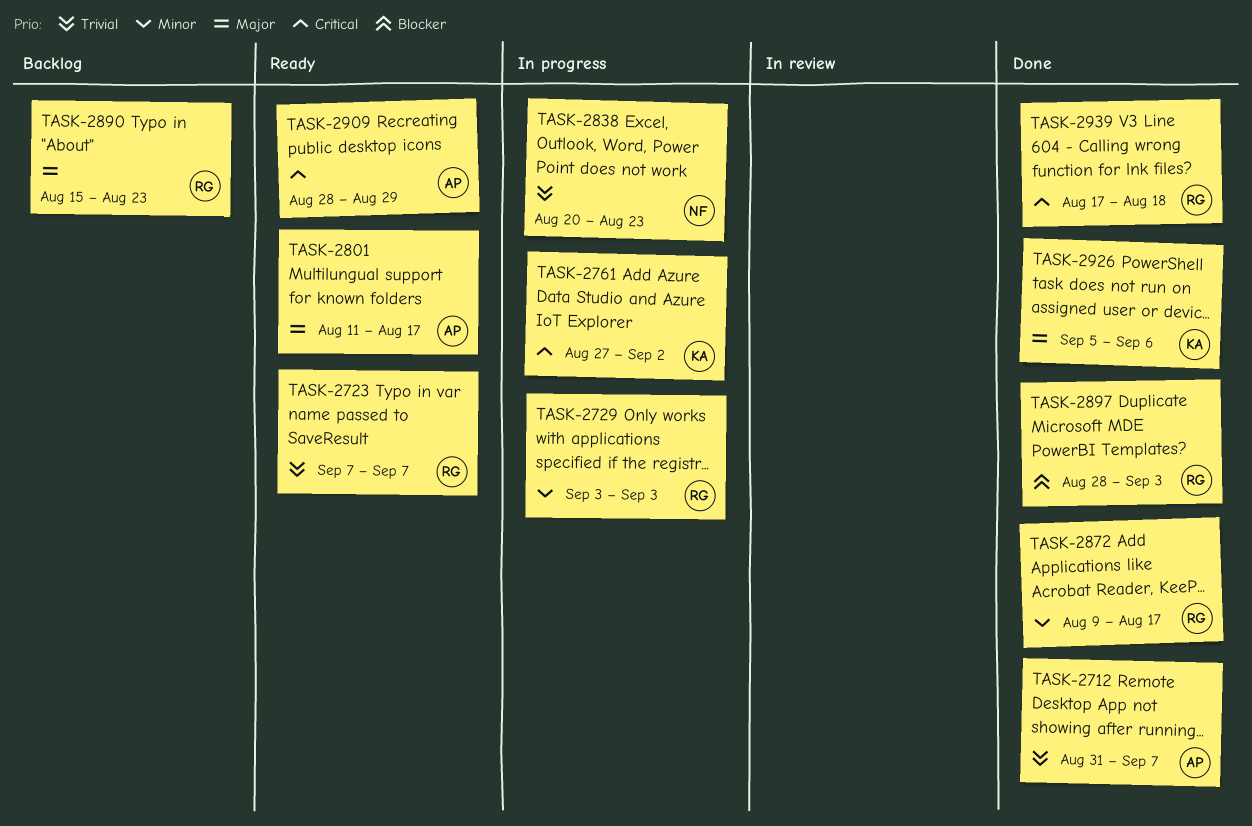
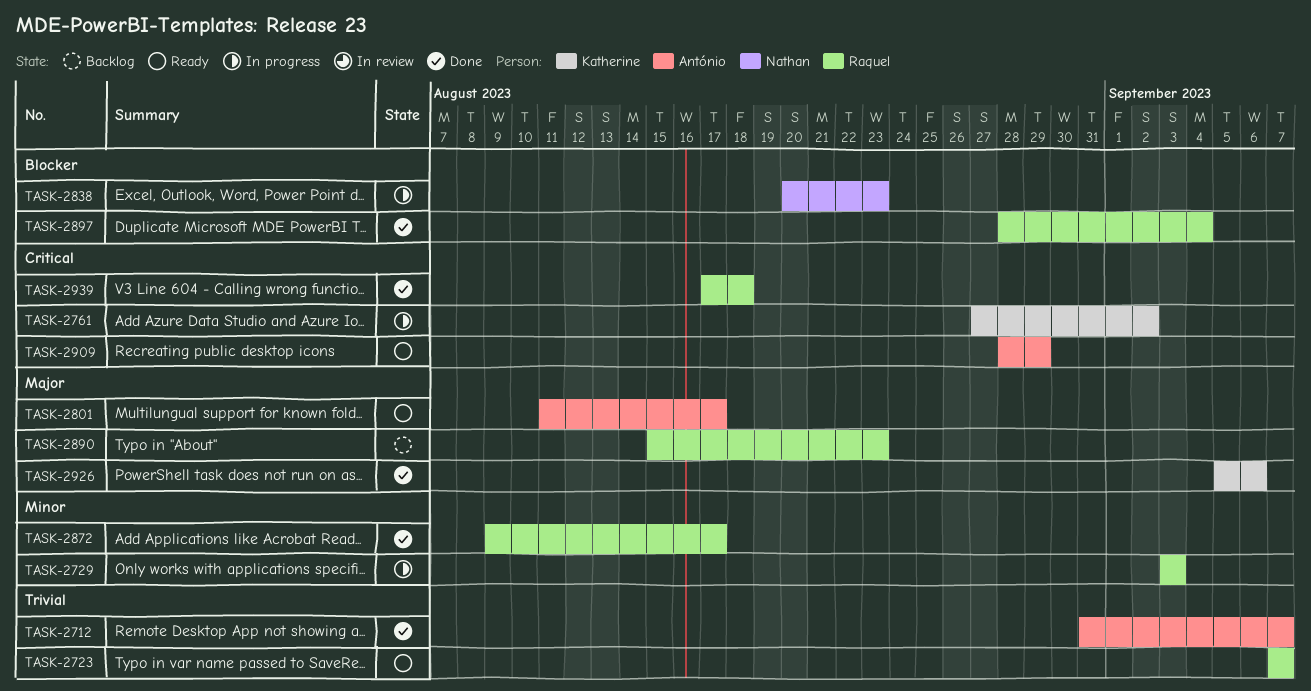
TASK-2838, priority: Trivial -> Blocker
TASK-2897, due: Sep 3 -> Sep 4

